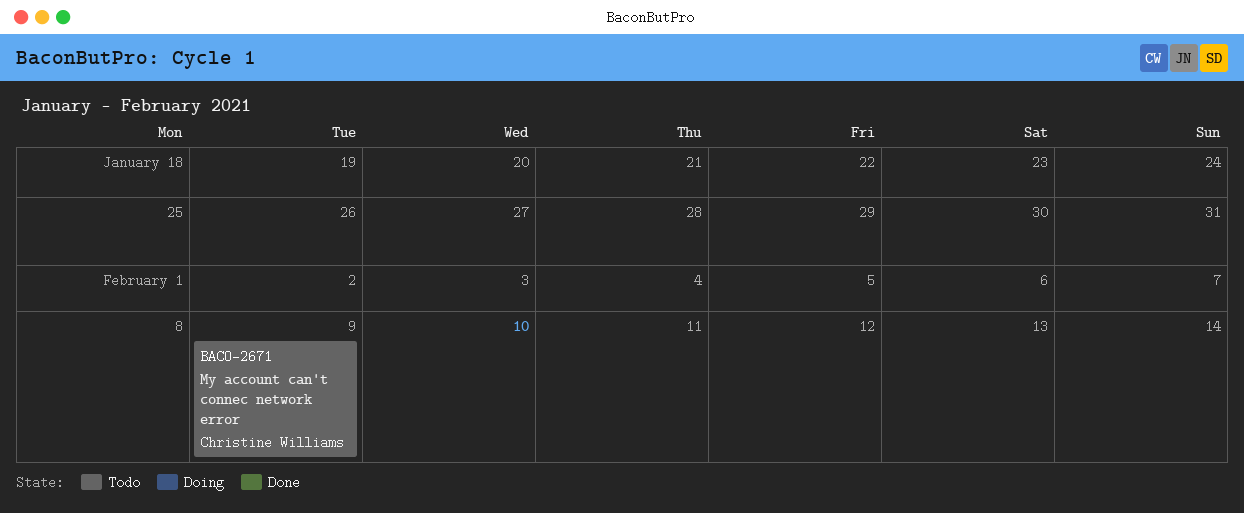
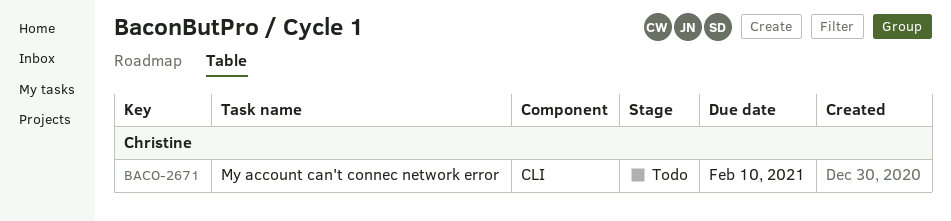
BACO-2671, due: Feb 9 -> Feb 10

